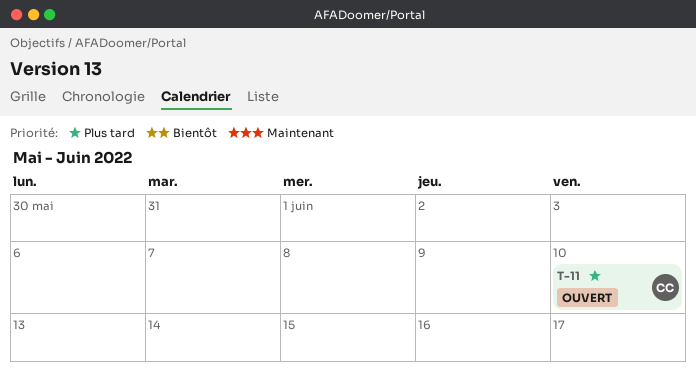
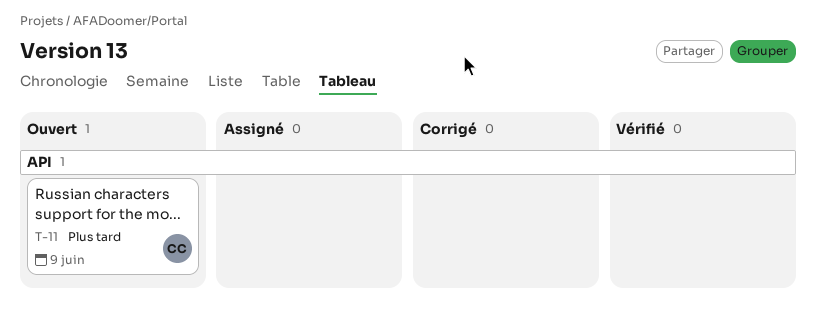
T-11, due: Jun 10 -> Jun 9

